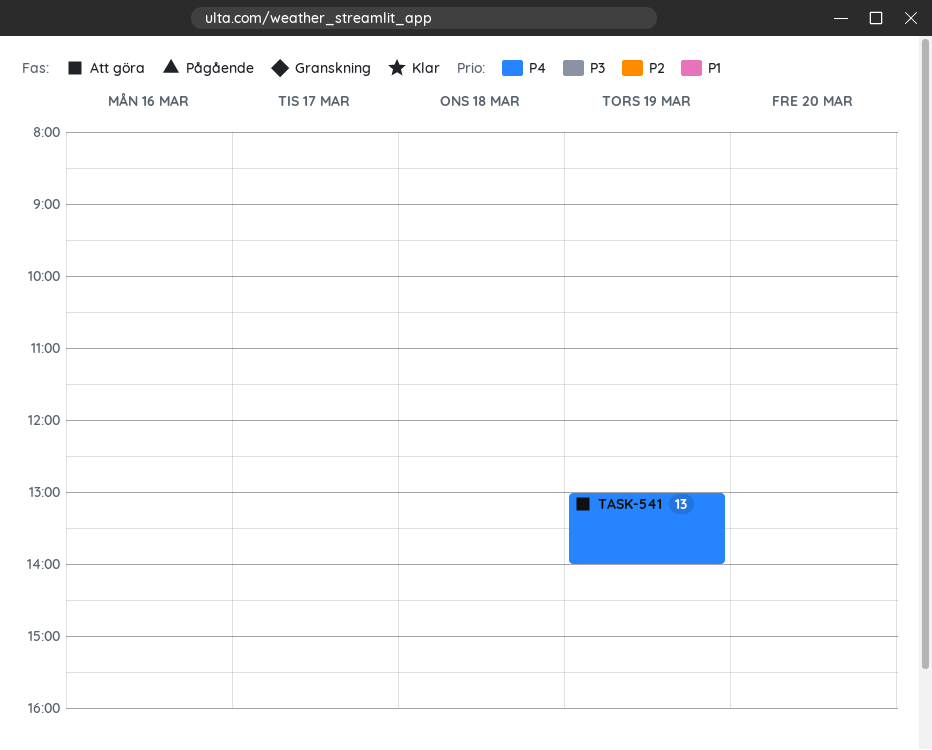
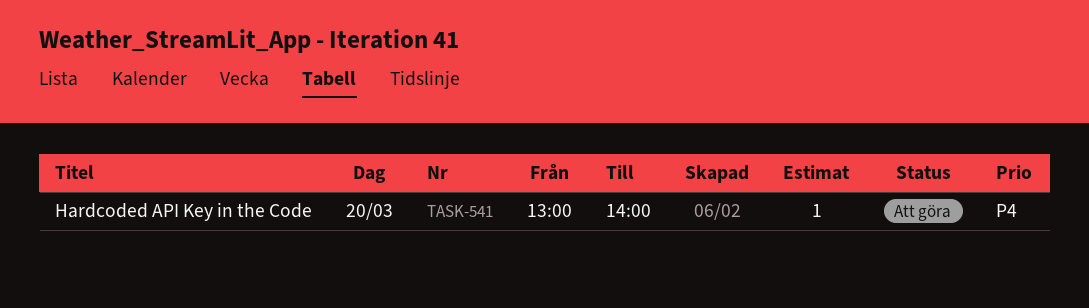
TASK-541, estimate: 13 -> 1
TASK-541, day: Mar 19 -> Mar 20

